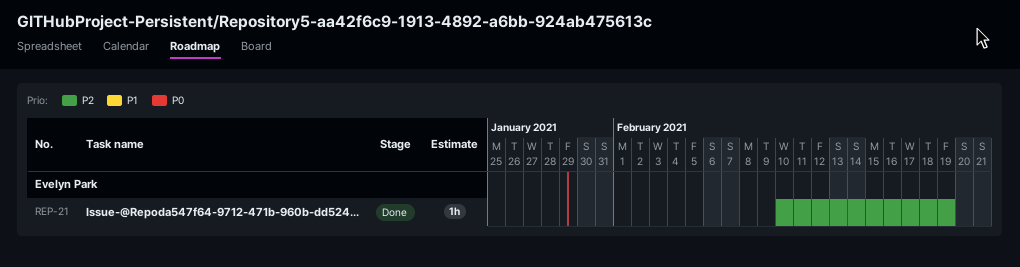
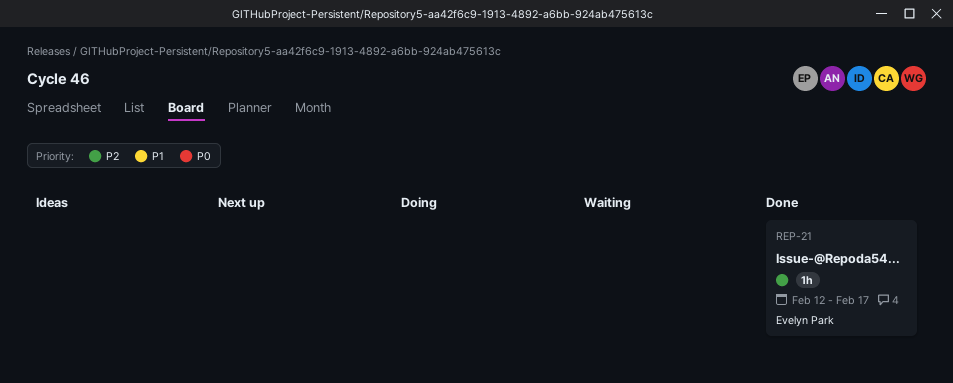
REP-21, start: Feb 10 -> Feb 12
REP-21, due: Feb 19 -> Feb 17

